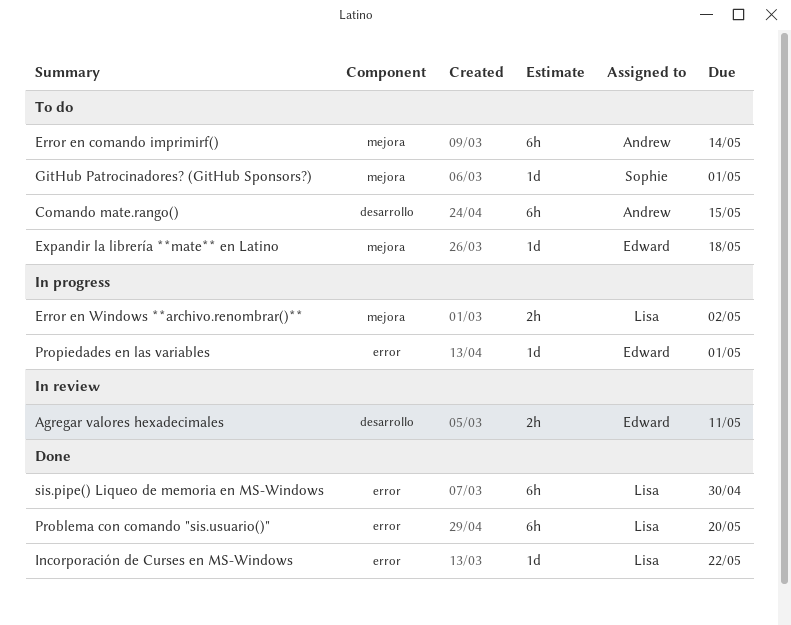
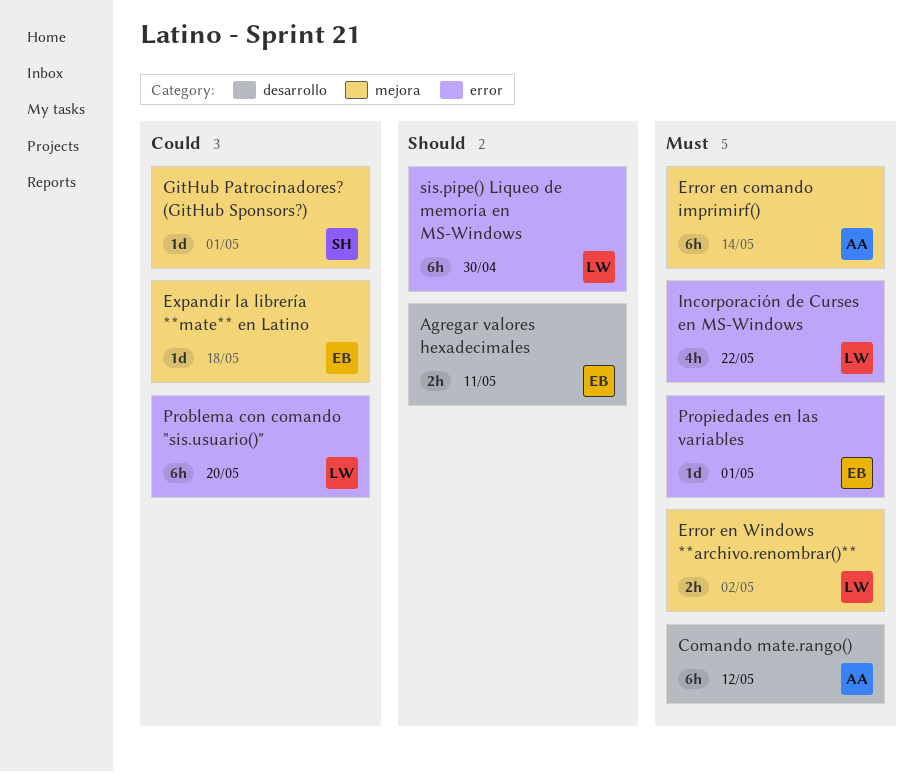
Comando mate.rango(), due: May 15 -> May 12
Incorporación de Curses en MS-Windows, estimate: 1d -> 4h

